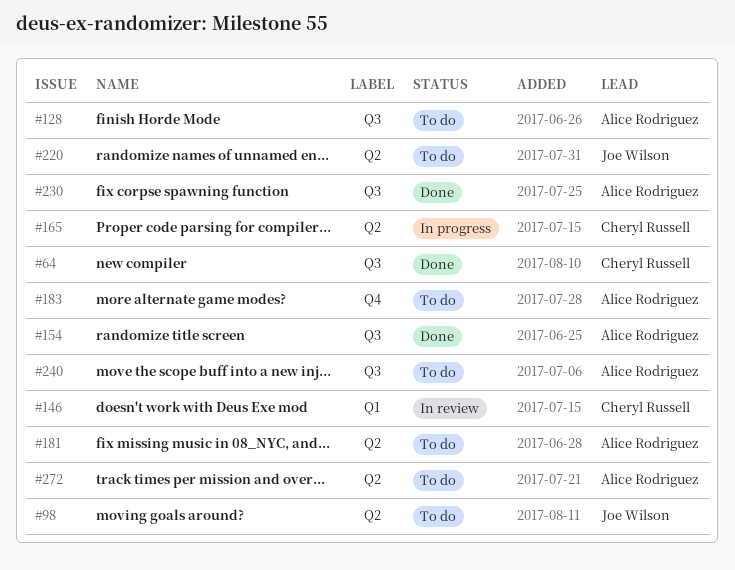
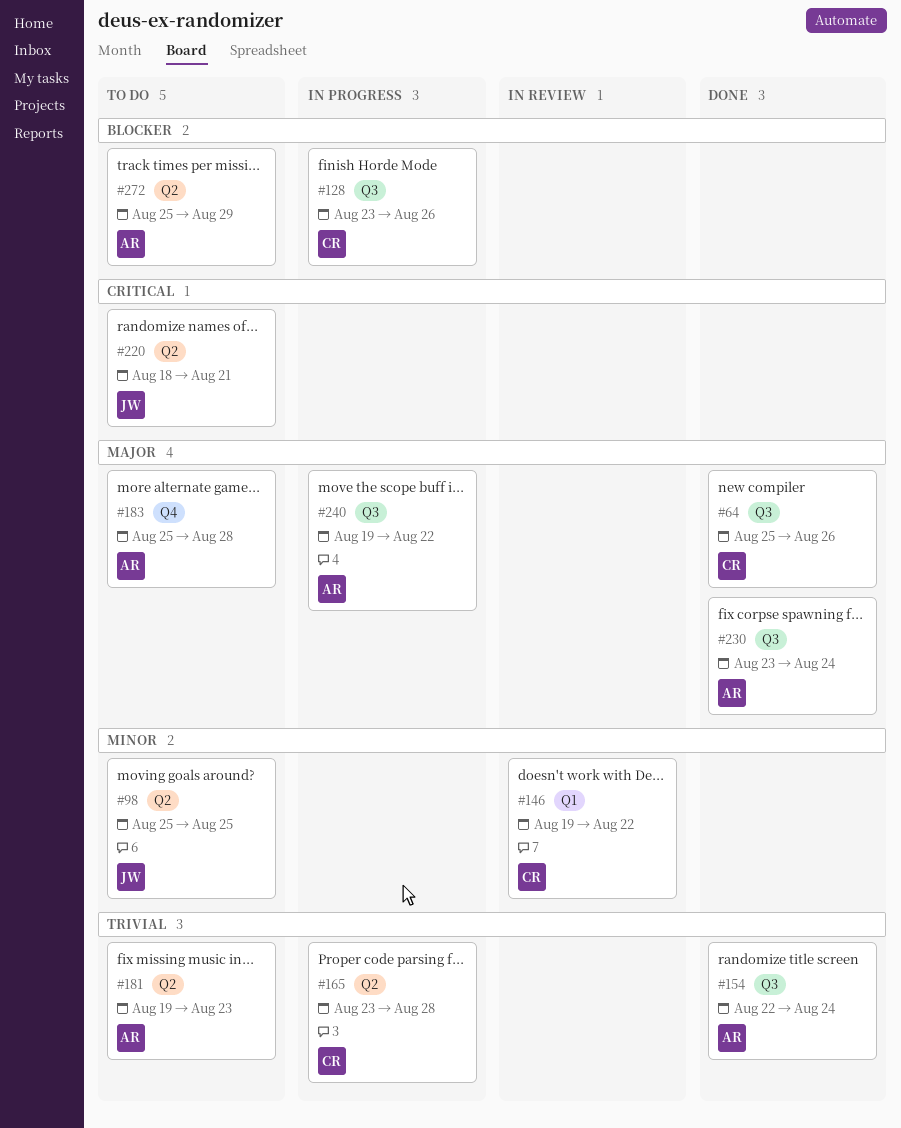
#128, status: To do -> In progress
#128, owner: Alice Rodriguez -> Cheryl Russell
#240, status: To do -> In progress

